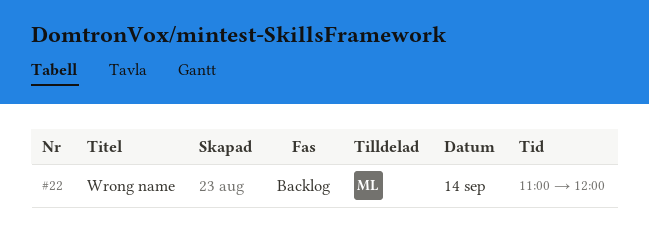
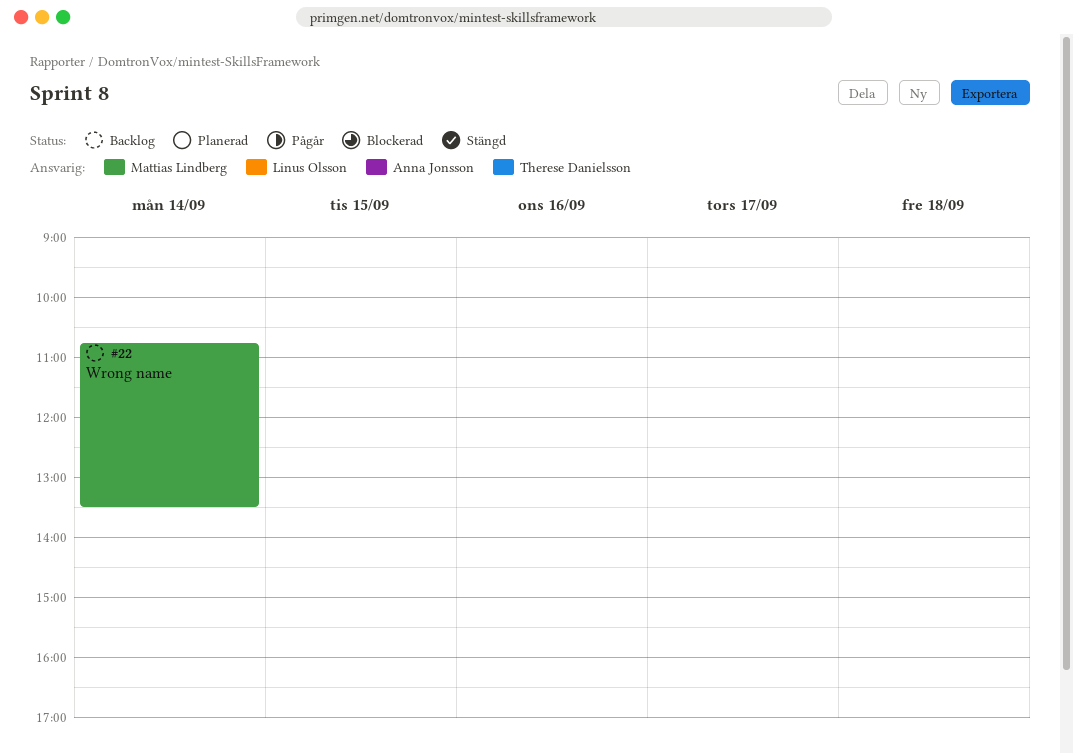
#22, begins: 11:00 -> 10:45
#22, ends: 12:00 -> 13:30

